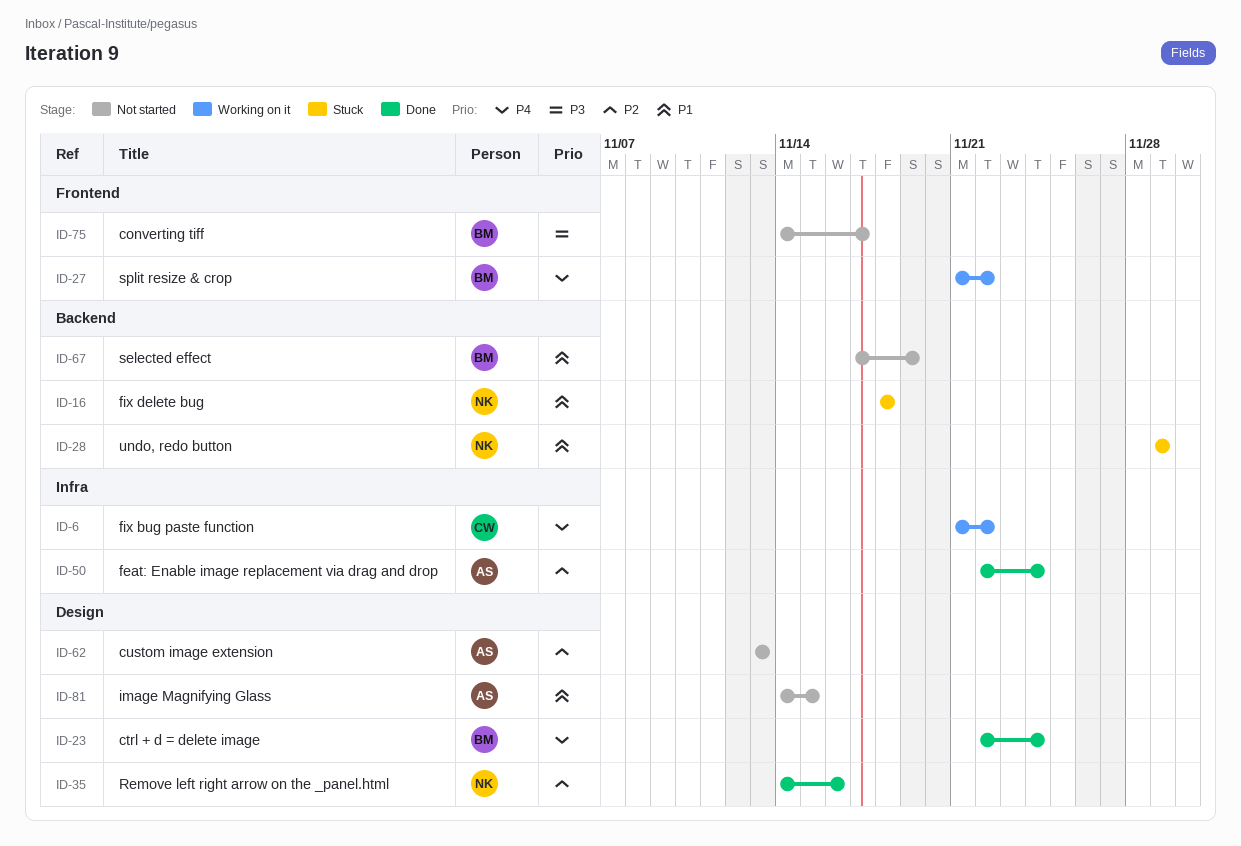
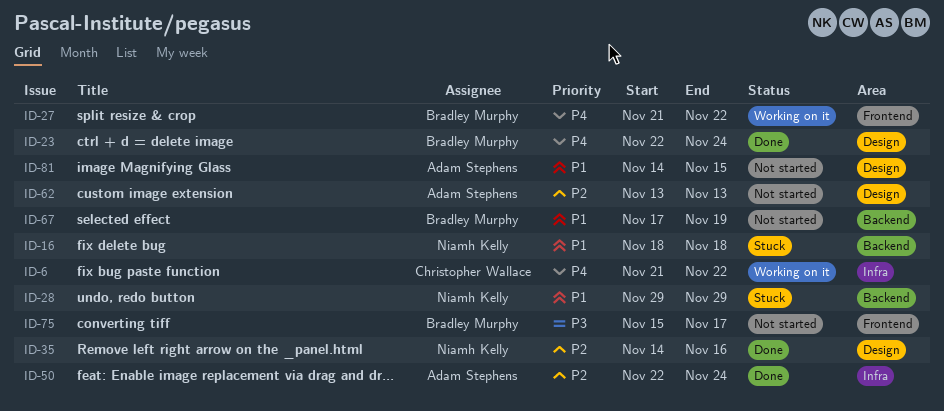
ID-75, start: Nov 14 -> Nov 15

